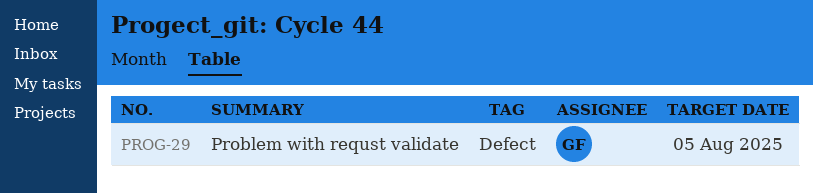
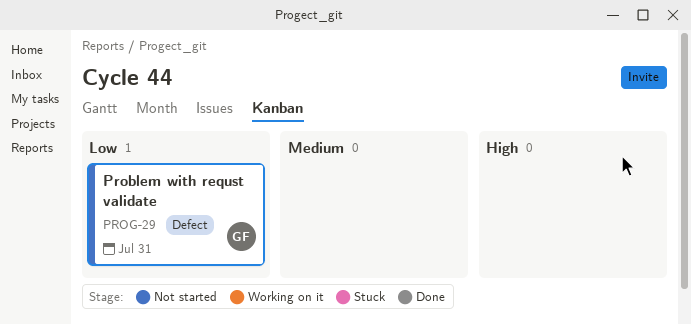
PROG-29, due: Aug 5 -> Jul 31

